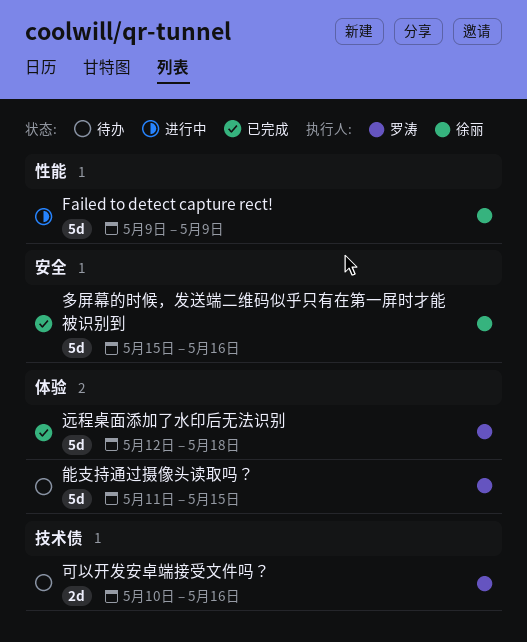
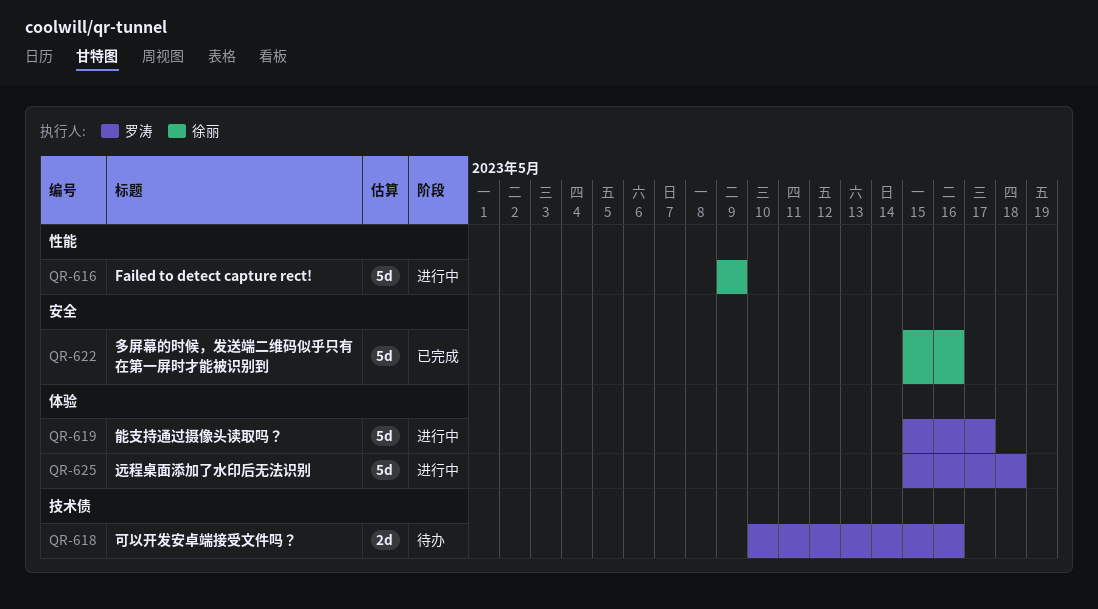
能支持通过摄像头读取吗？, status: 待办 -> 进行中
能支持通过摄像头读取吗？, start: May 11 -> May 15
能支持通过摄像头读取吗？, due: May 15 -> May 17
远程桌面添加了水印后无法识别, status: 已完成 -> 进行中
远程桌面添加了水印后无法识别, start: May 12 -> May 15

